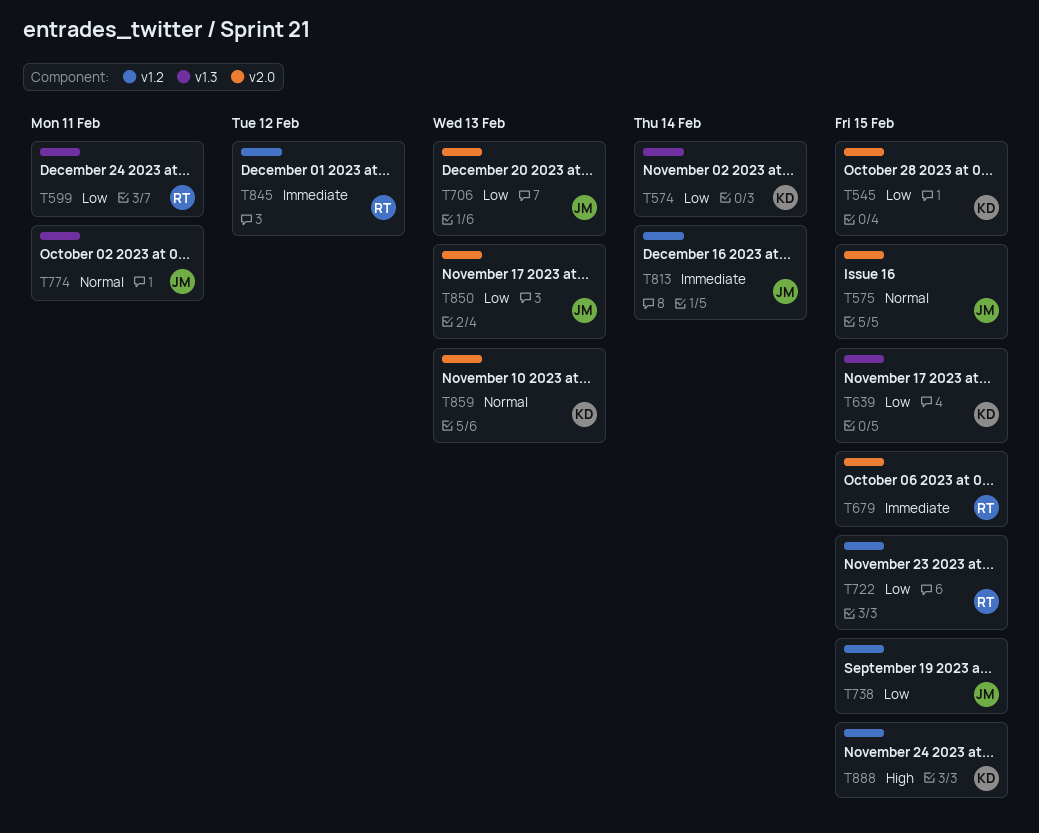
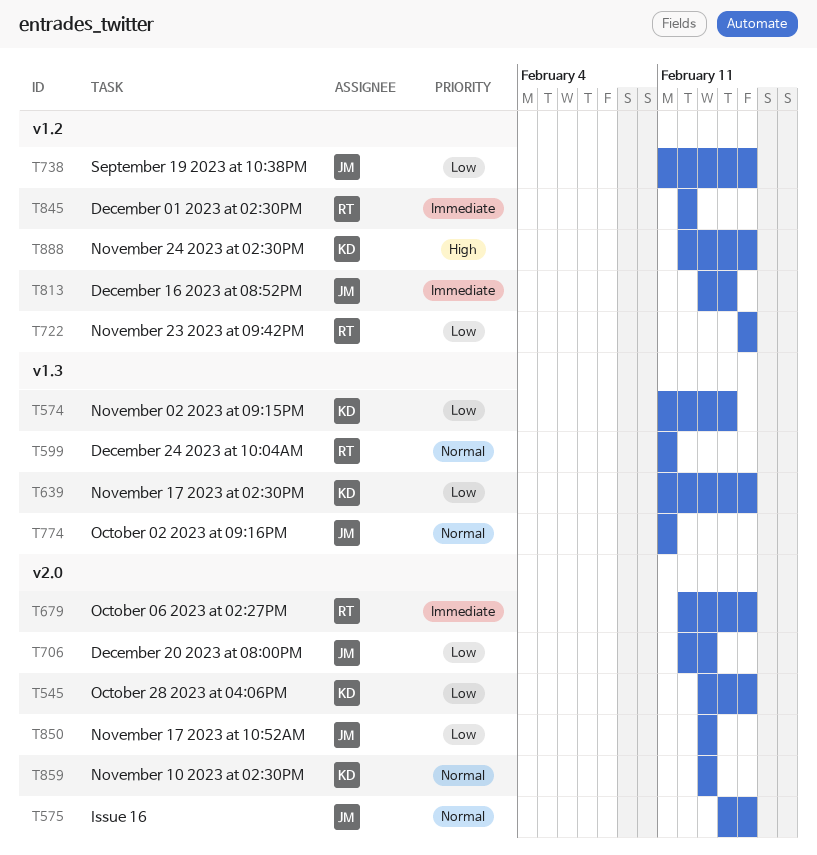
T599, priority: Low -> Normal

